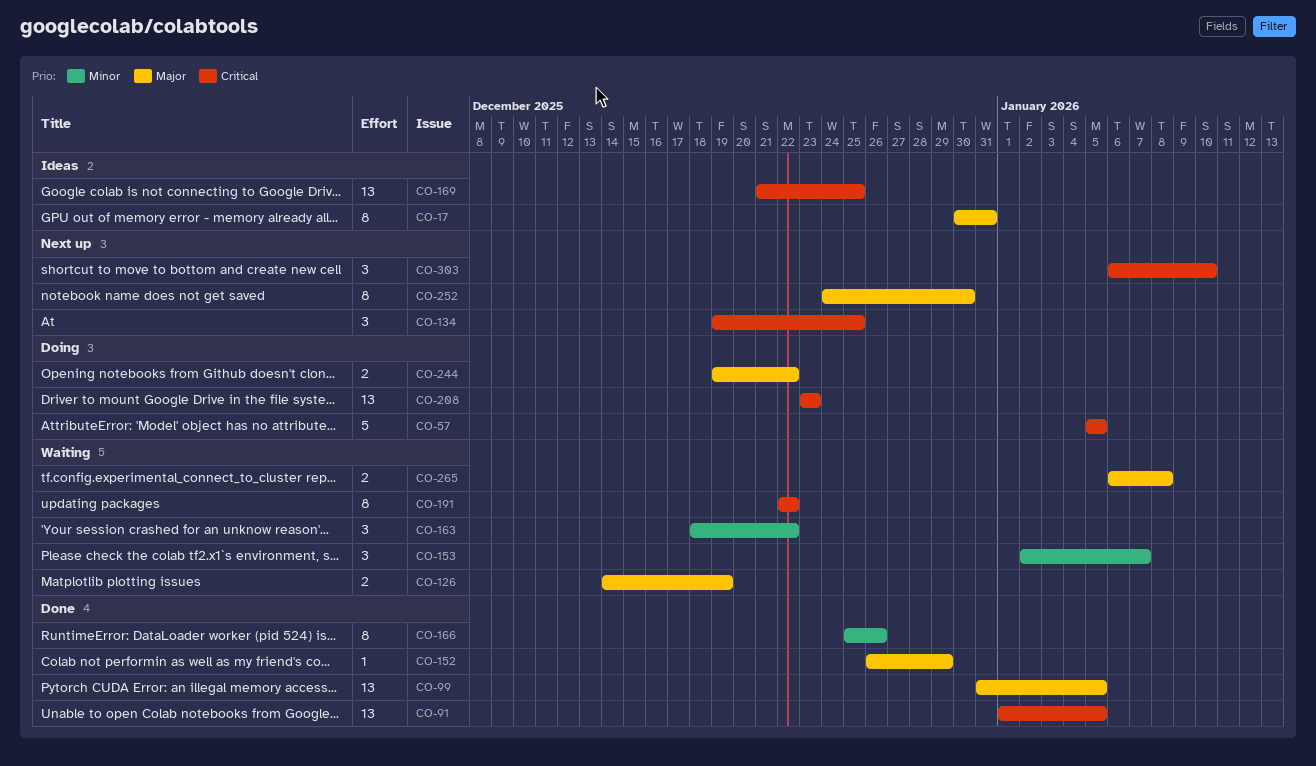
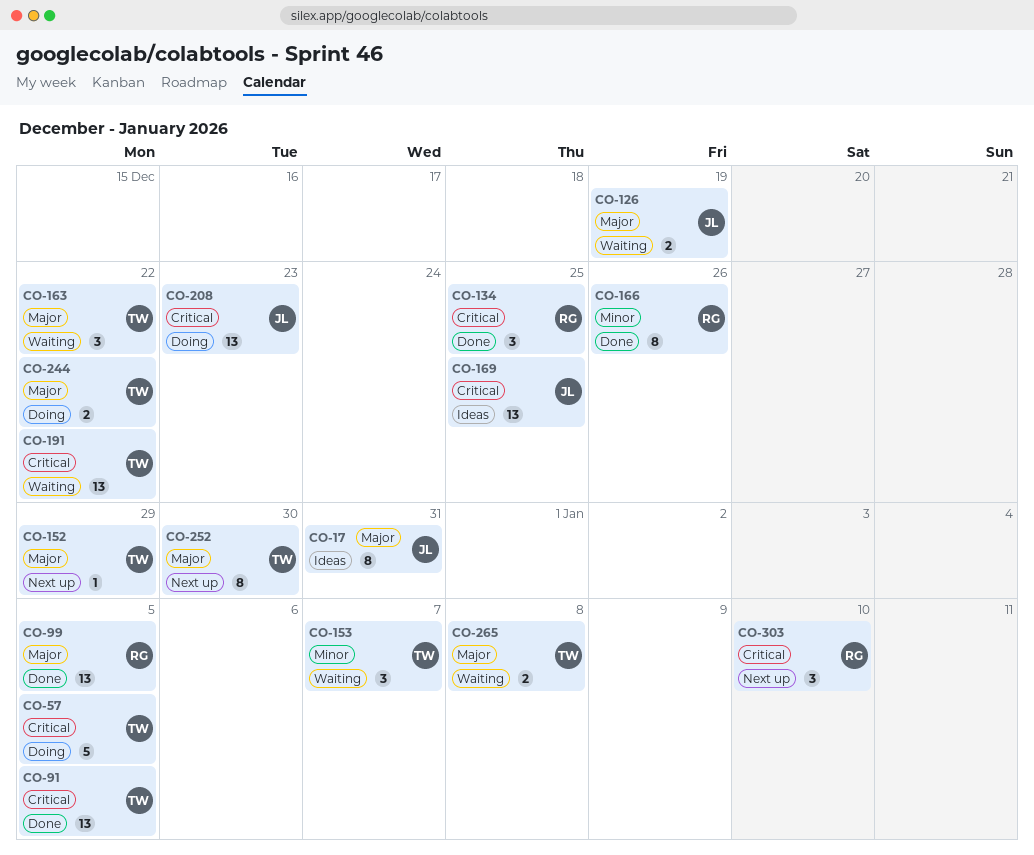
CO-134, status: Next up -> Done
CO-152, status: Done -> Next up
CO-163, priority: Minor -> Major
CO-191, estimate: 8 -> 13

